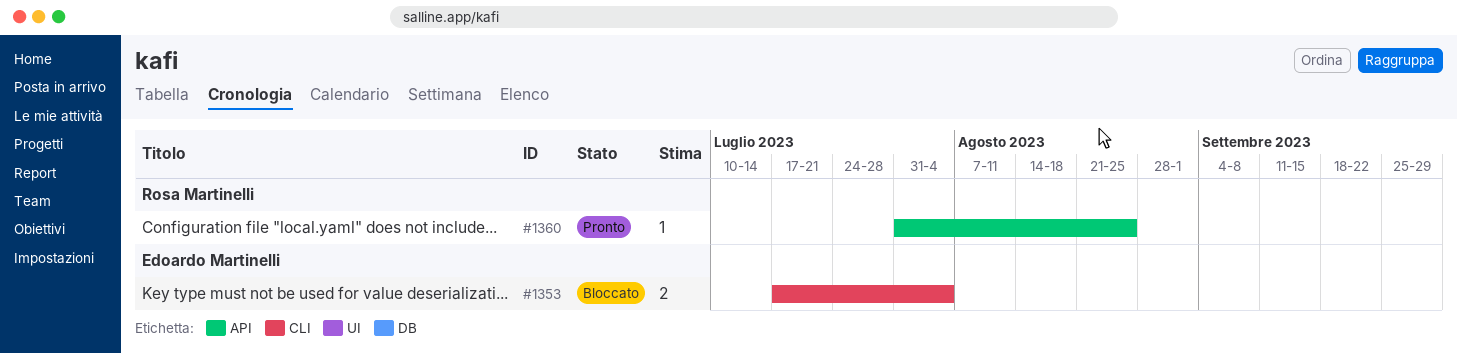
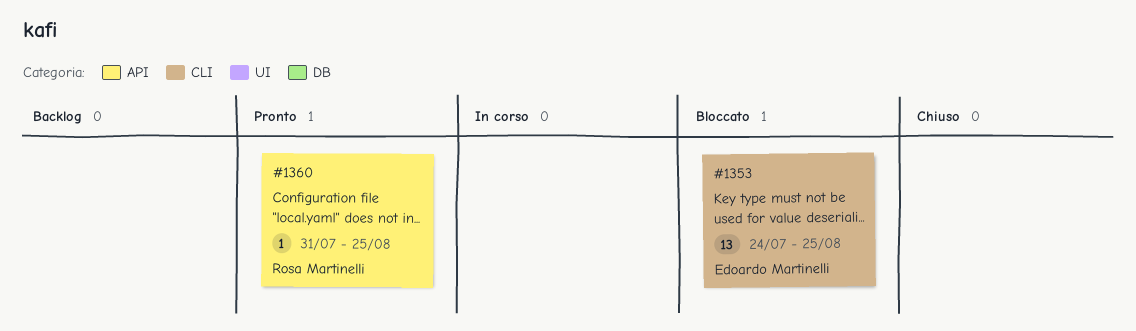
#1353, estimate: 2 -> 13
#1353, start: Jul 17 -> Jul 24
#1353, due: Aug 4 -> Aug 25

